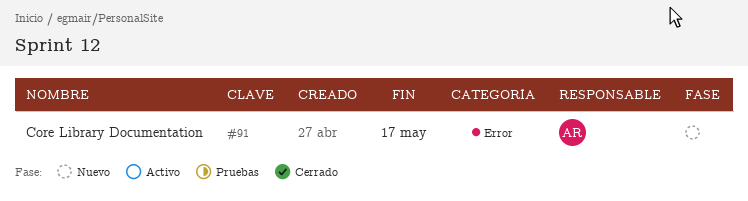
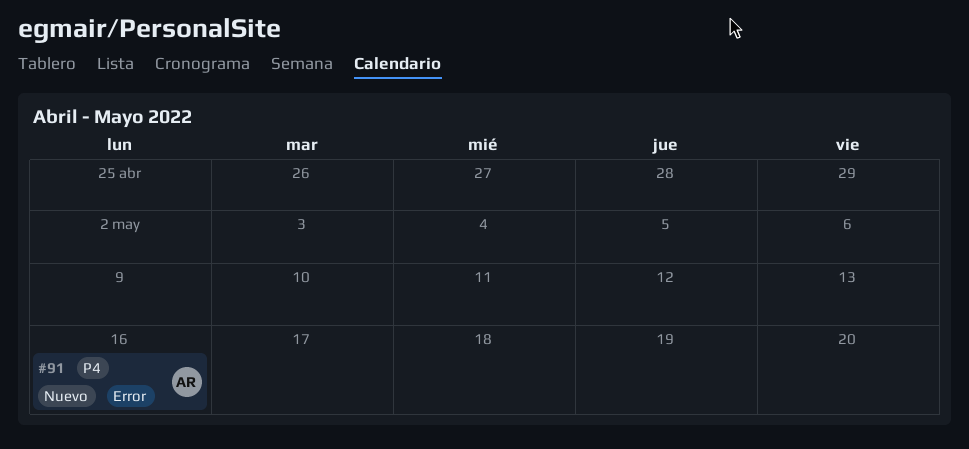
#91, due: May 17 -> May 16

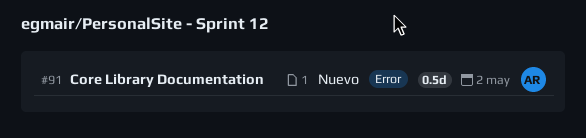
#91, due: May 16 -> May 2

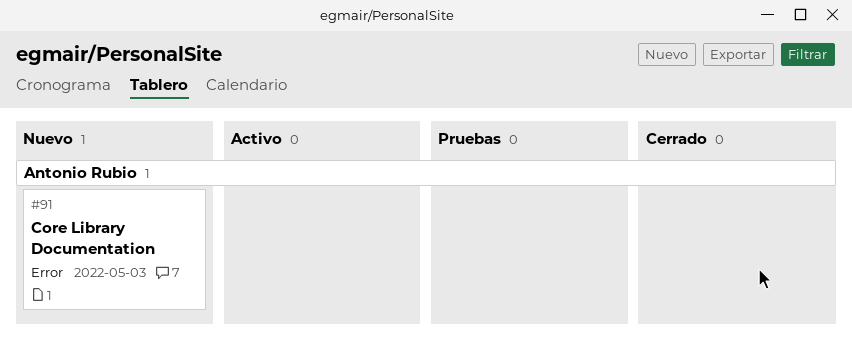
#91, due: May 2 -> May 3

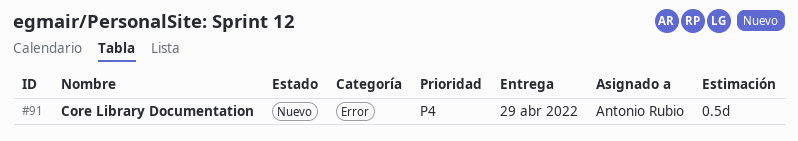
#91, due: May 3 -> Apr 29

